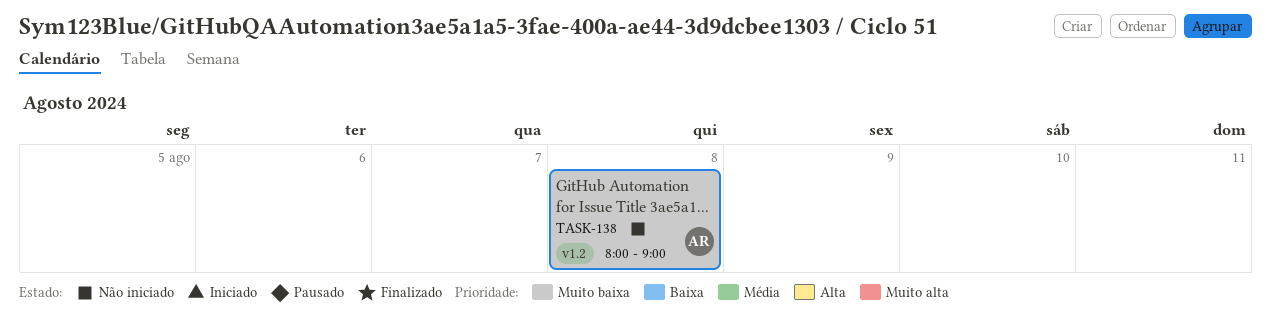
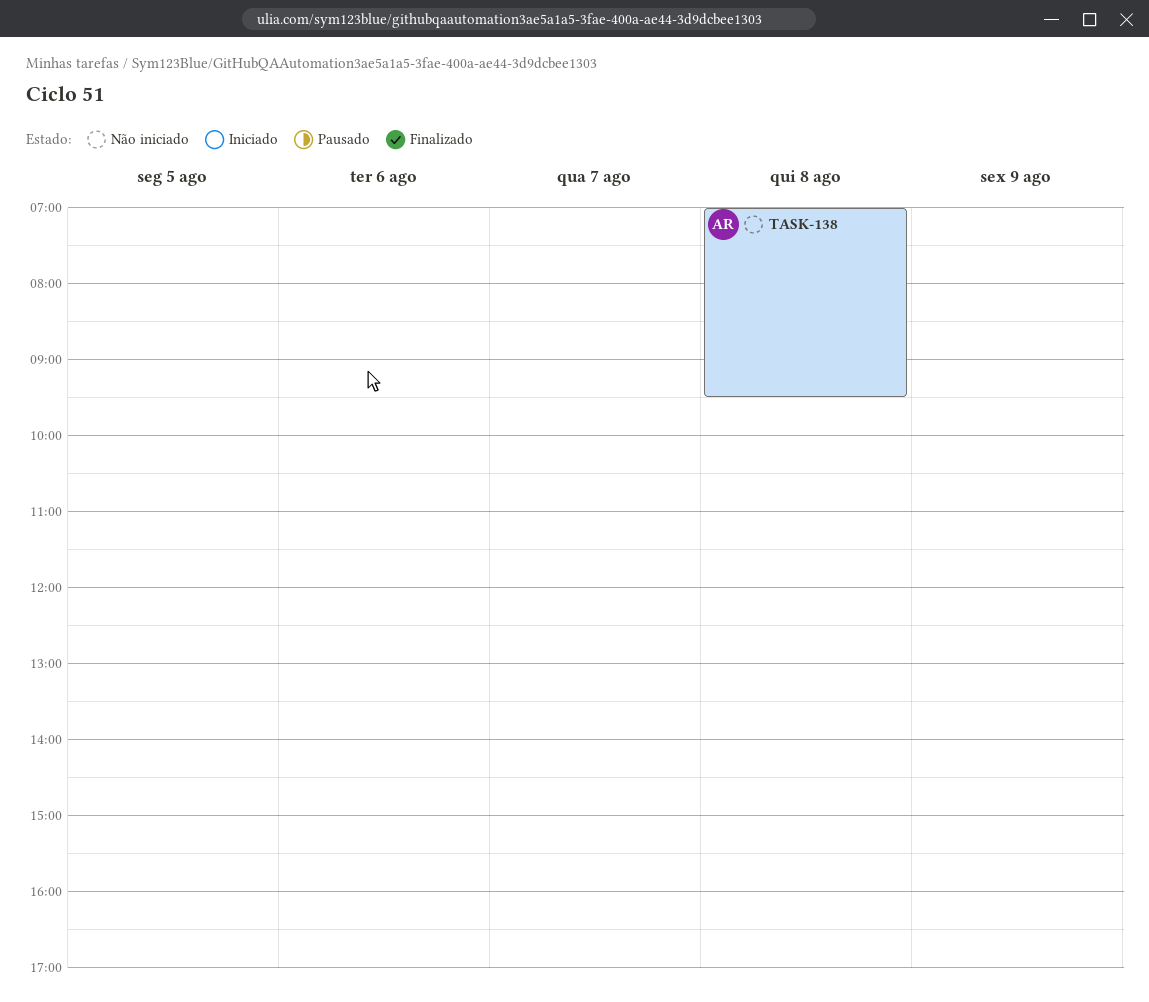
TASK-138, begins: 08:00 -> 07:00
TASK-138, ends: 09:00 -> 09:30

